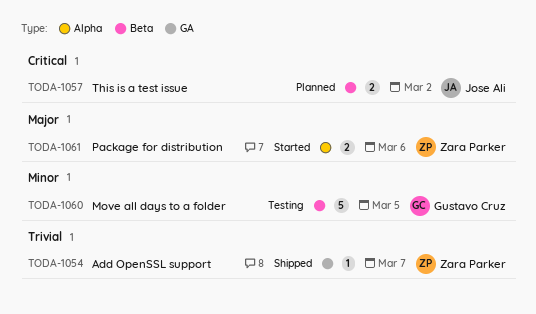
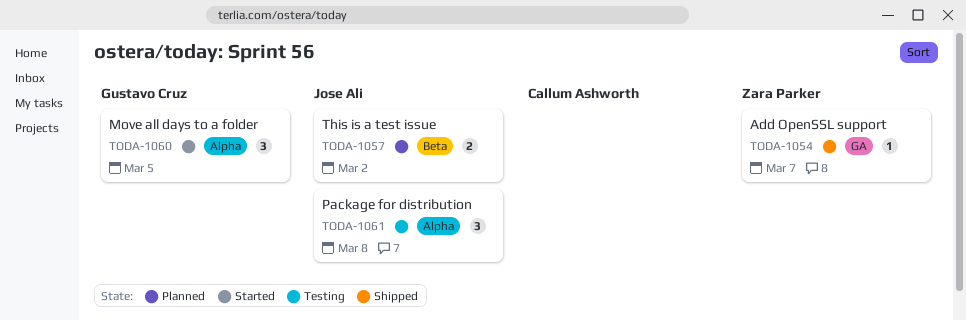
TODA-1060, status: Testing -> Started
TODA-1060, label: Beta -> Alpha
TODA-1060, estimate: 5 -> 3
TODA-1061, status: Started -> Testing
TODA-1061, owner: Zara Parker -> Jose Ali
TODA-1061, estimate: 2 -> 3
TODA-1061, due: Mar 6 -> Mar 8

